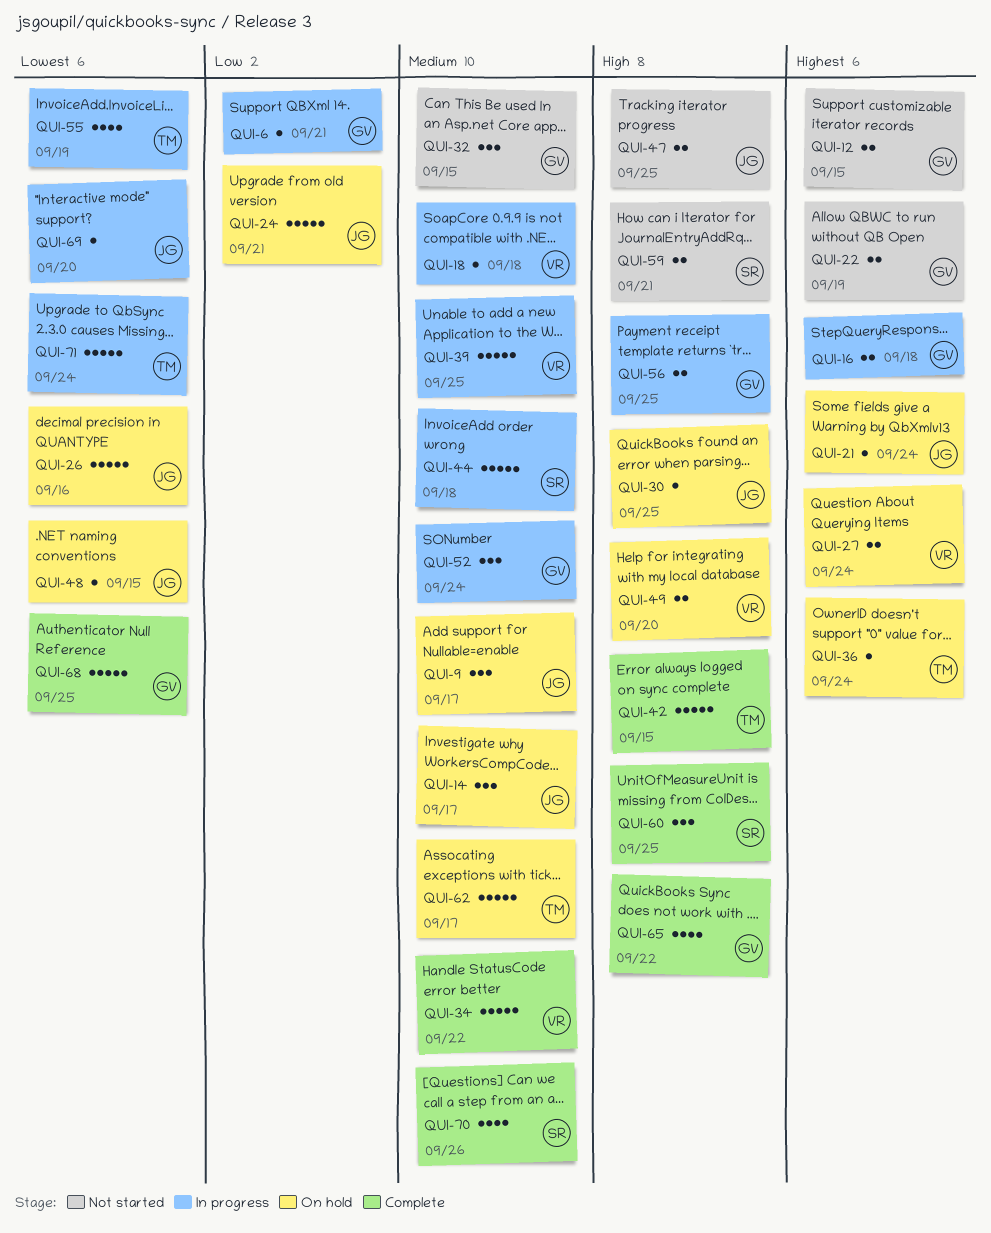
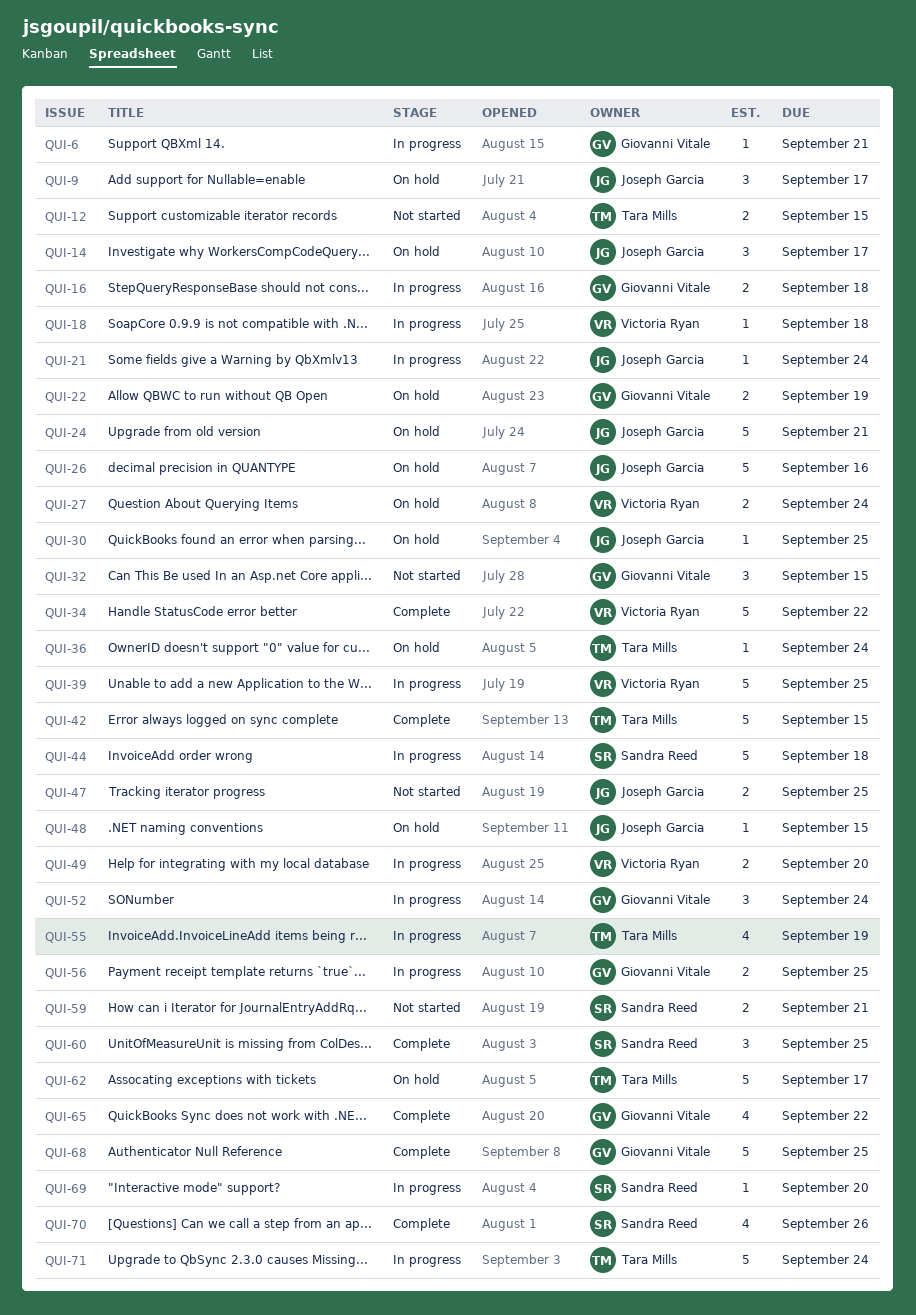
QUI-12, owner: Giovanni Vitale -> Tara Mills
QUI-21, status: On hold -> In progress
QUI-22, status: Not started -> On hold
QUI-49, status: On hold -> In progress
QUI-69, owner: Joseph Garcia -> Sandra Reed

